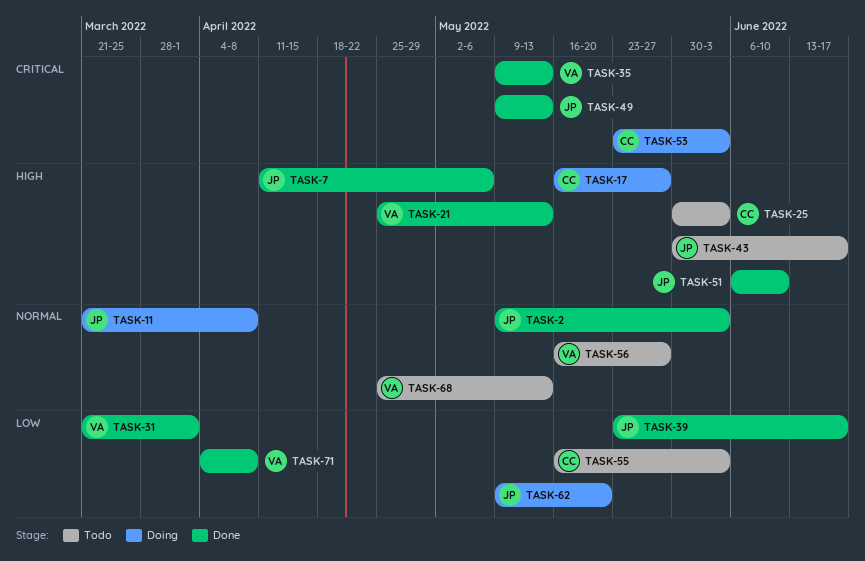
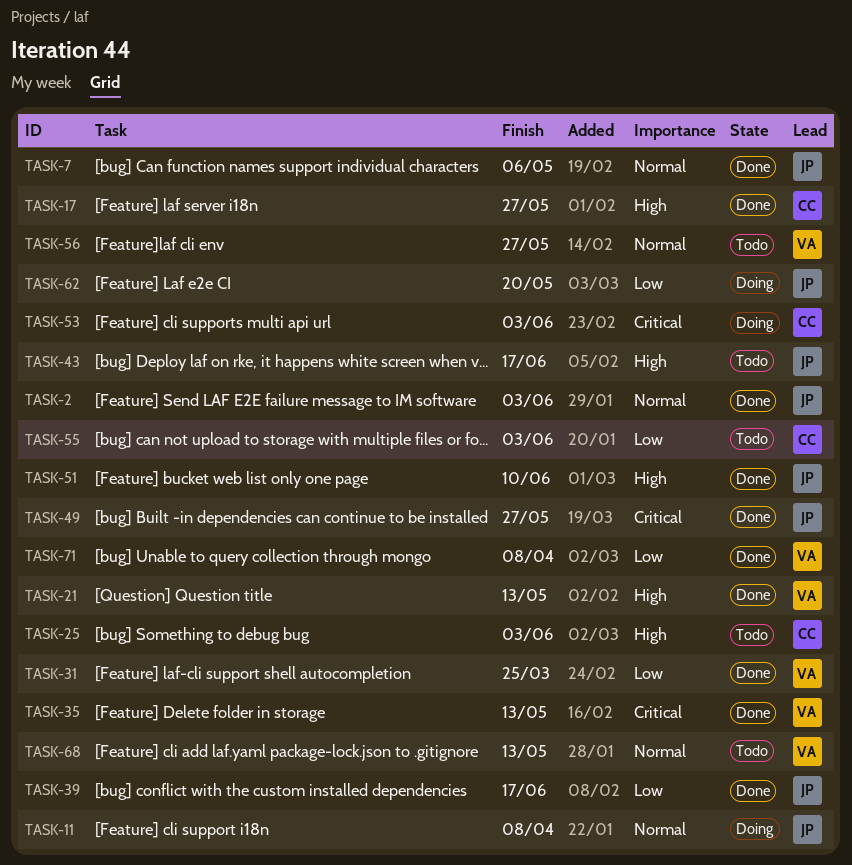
TASK-7, priority: High -> Normal
TASK-17, status: Doing -> Done
TASK-31, due: Apr 1 -> Mar 25
TASK-49, due: May 13 -> May 27

